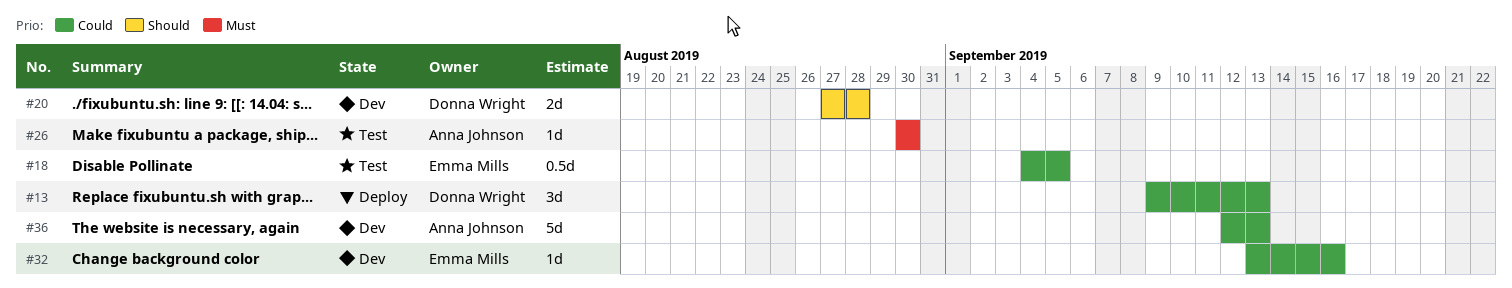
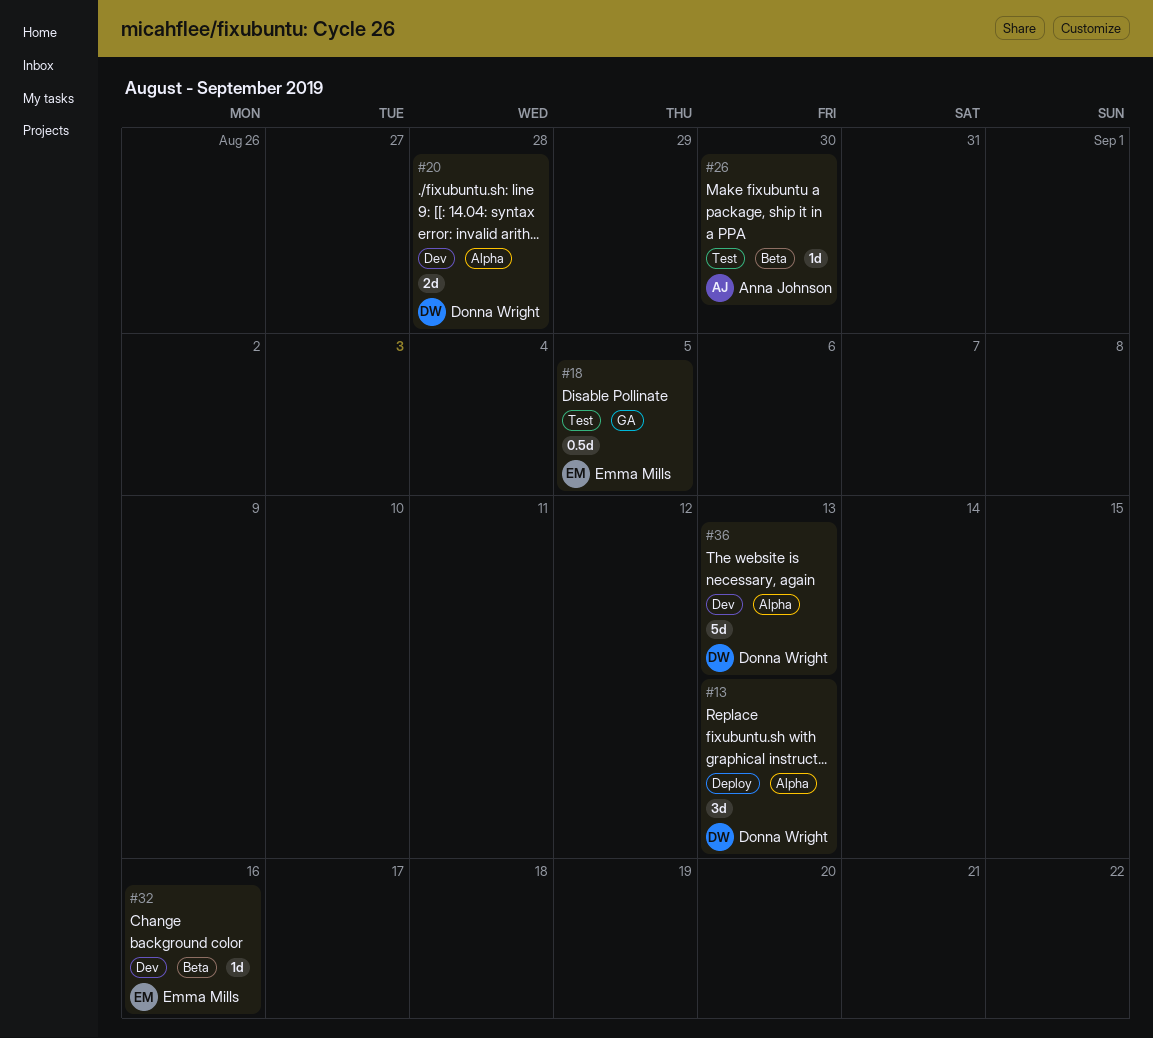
#36, owner: Anna Johnson -> Donna Wright

